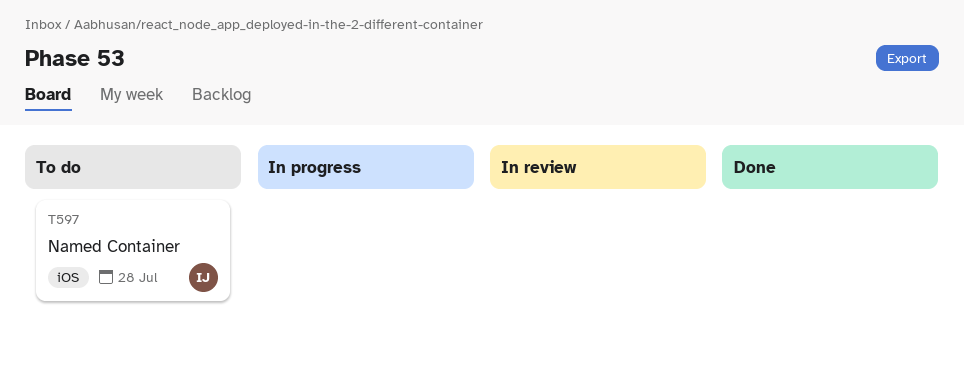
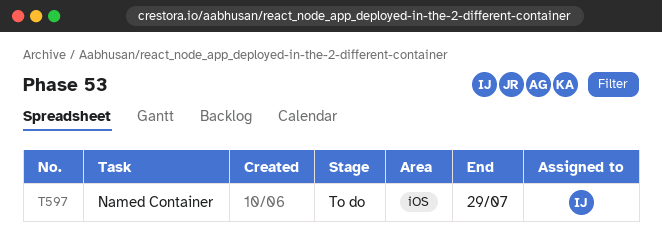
T597, due: Jul 28 -> Jul 29

